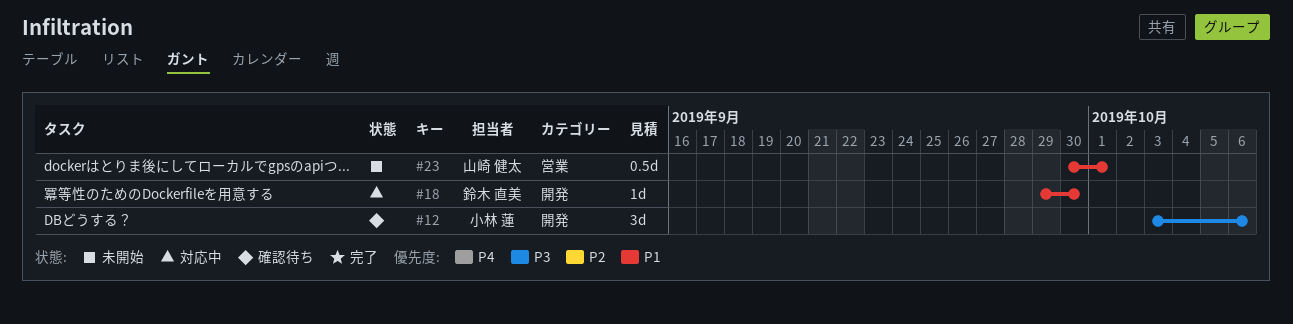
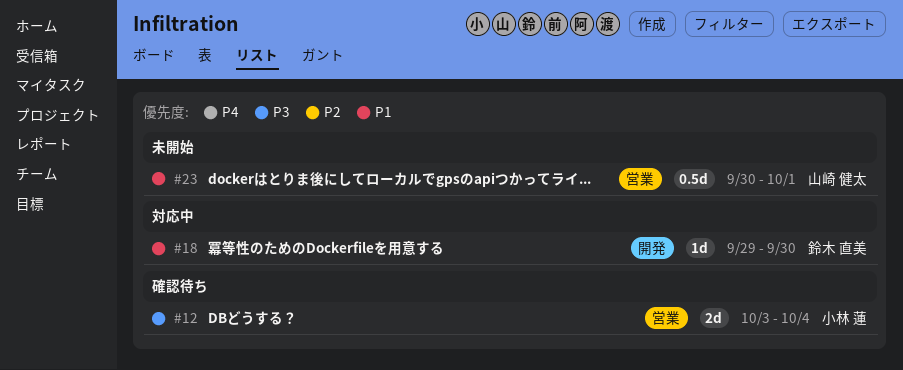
#12, label: 開発 -> 営業
#12, estimate: 3d -> 2d
#12, due: Oct 6 -> Oct 4

